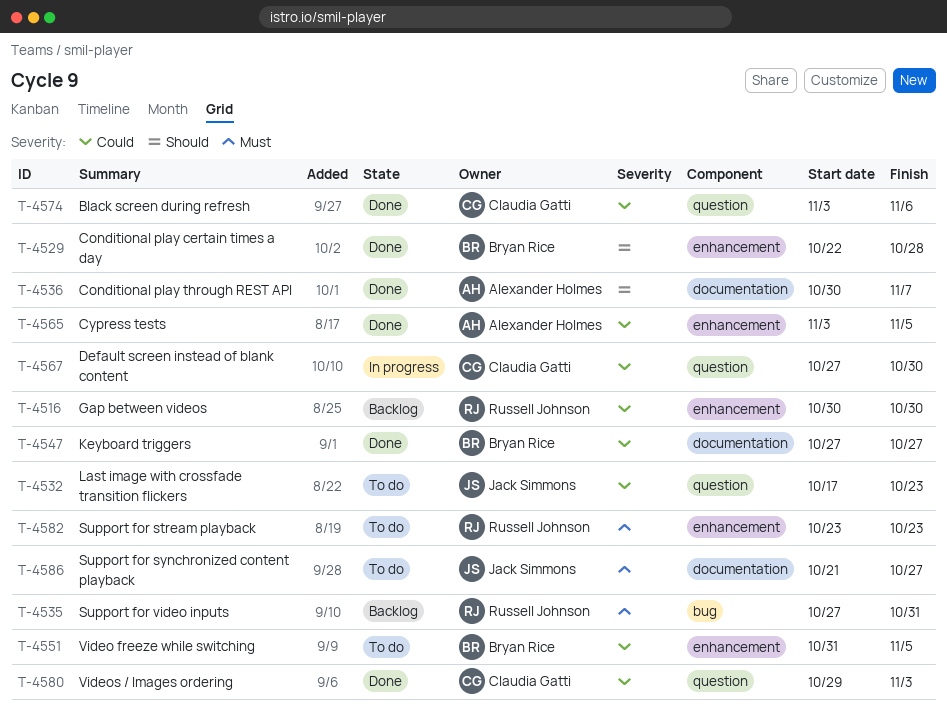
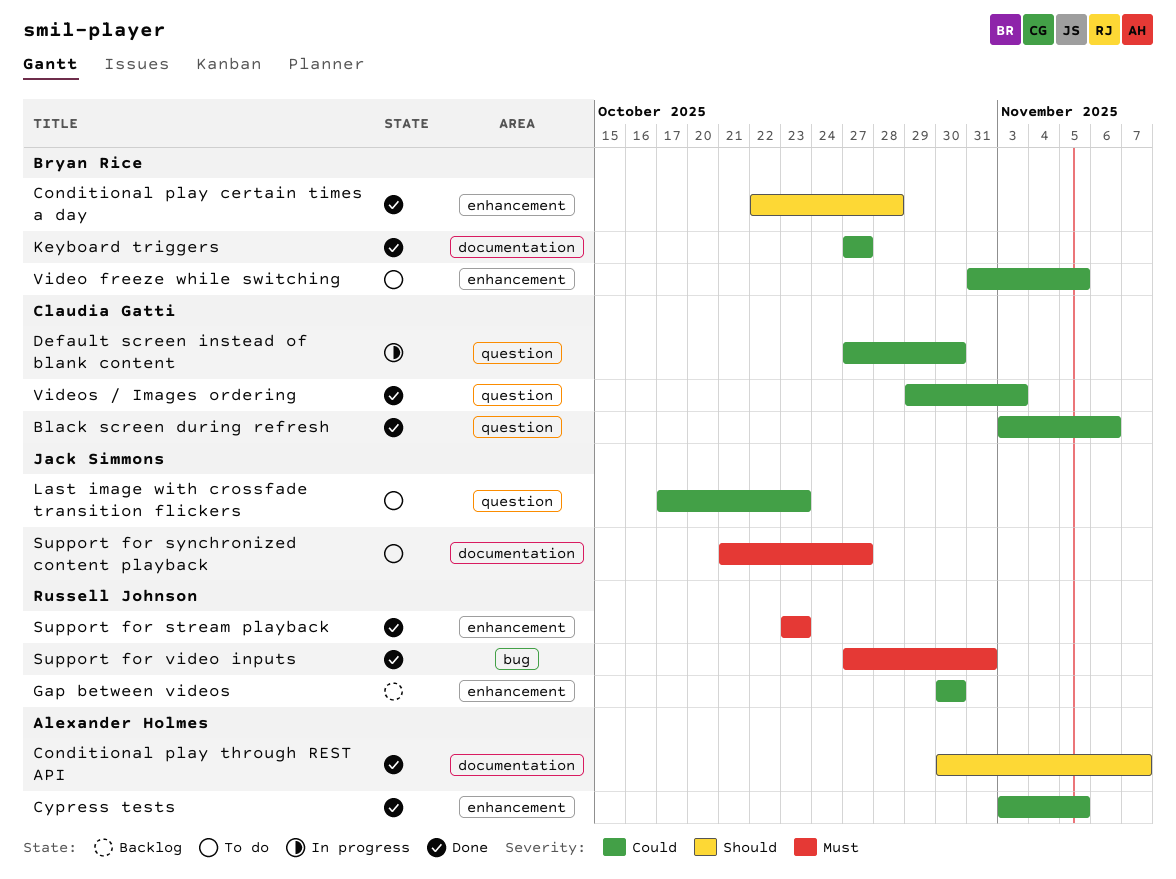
Support for stream playback, status: To do -> Done
Support for video inputs, status: Backlog -> Done

